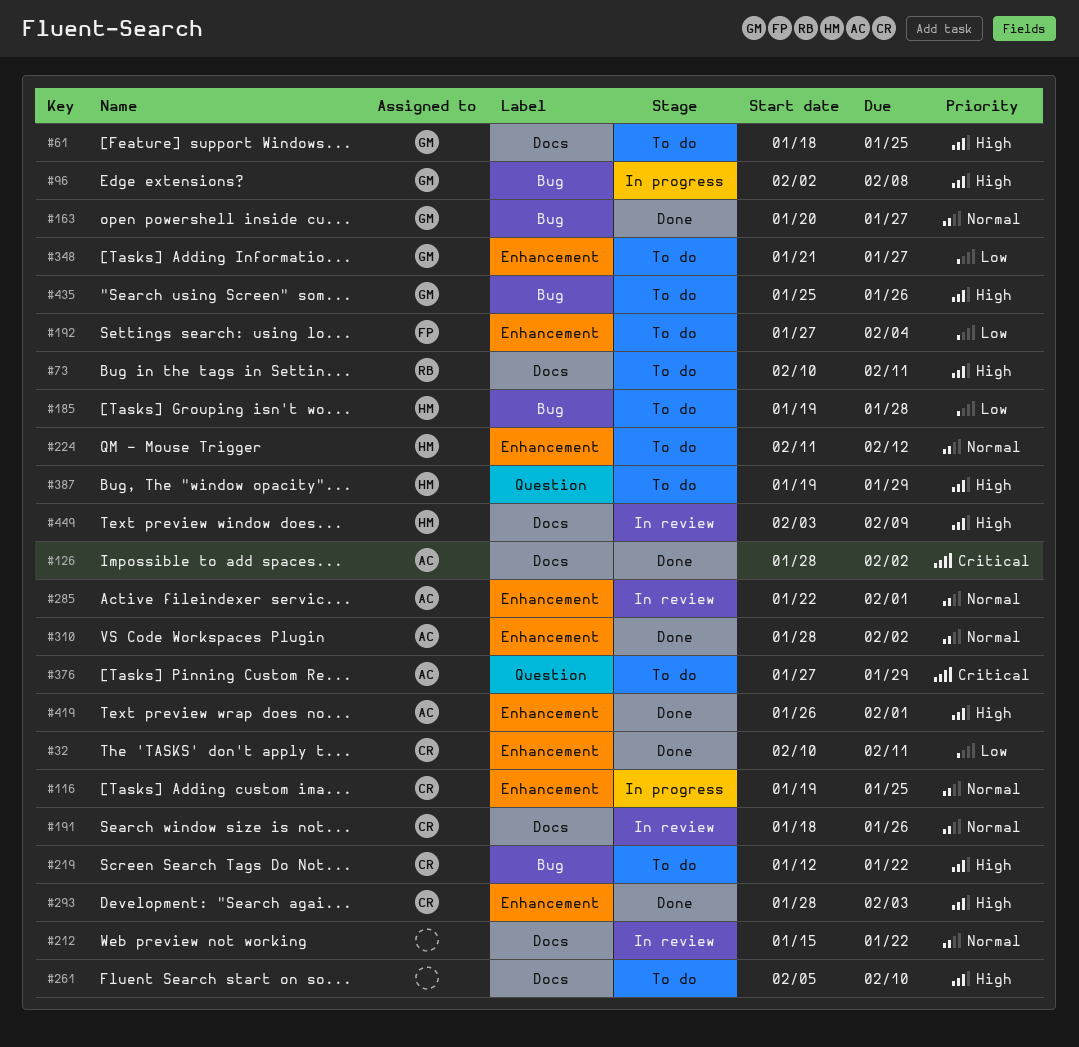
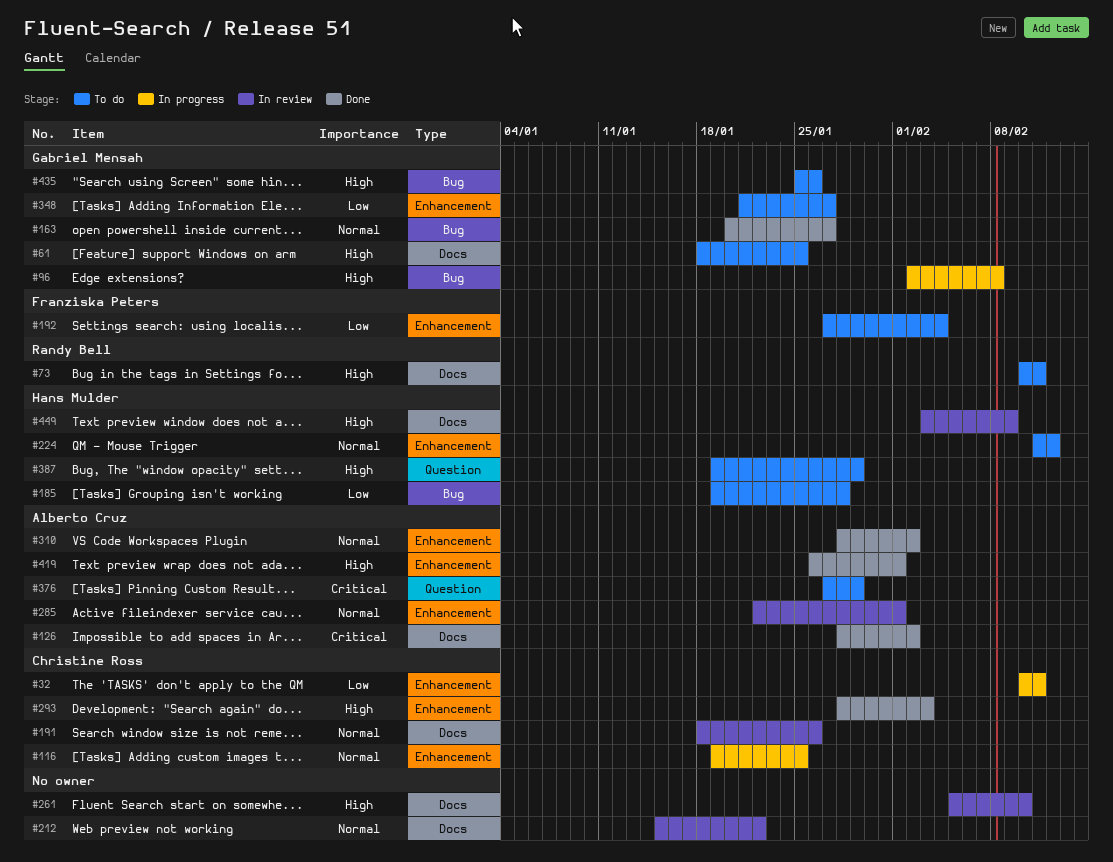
#32, status: Done -> In progress
#219: present -> none
#261, status: To do -> In review

